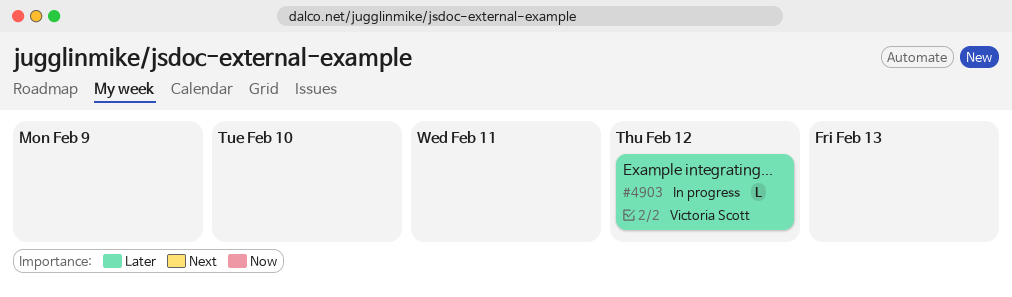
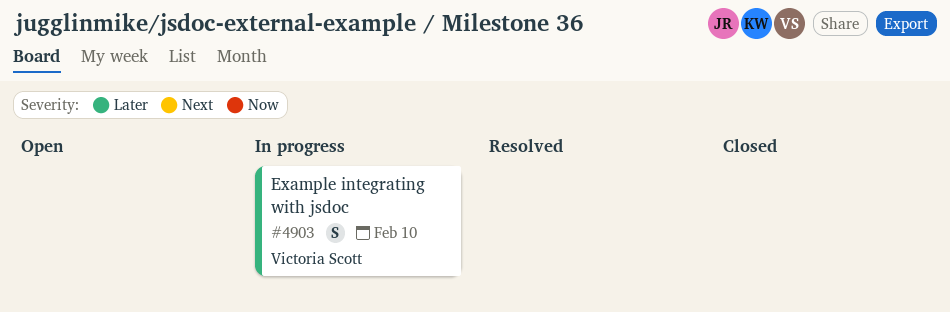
#4903, estimate: L -> S
#4903, due: Feb 12 -> Feb 10

